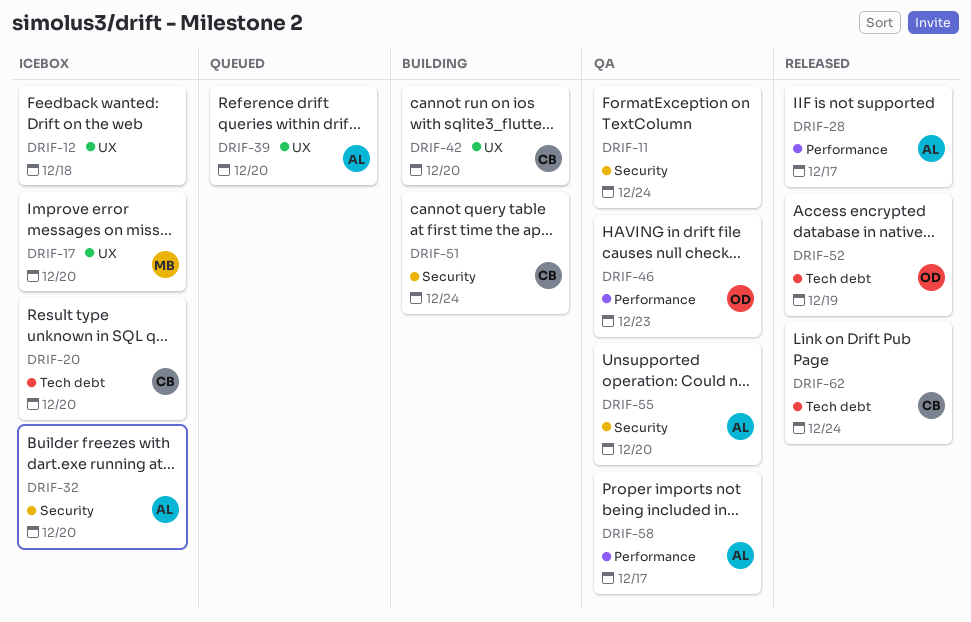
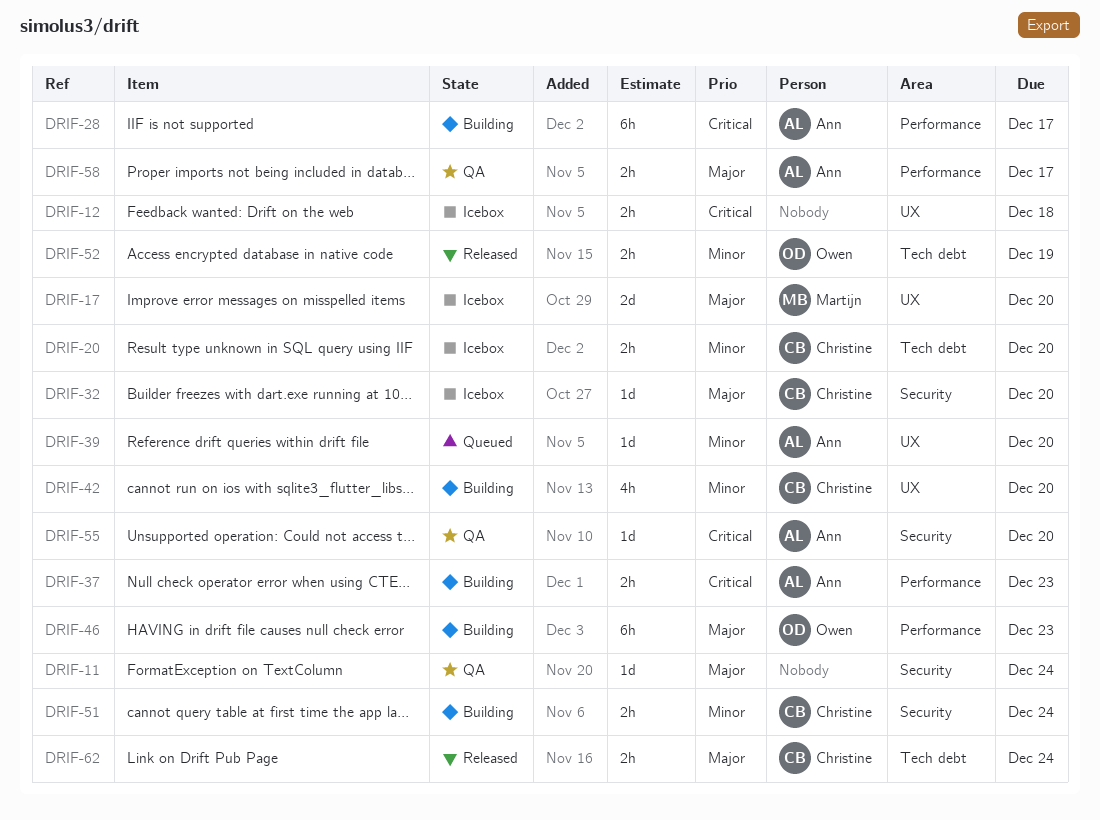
DRIF-28, status: Released -> Building
DRIF-32, owner: Ann -> Christine
DRIF-37: none -> present
DRIF-46, status: QA -> Building

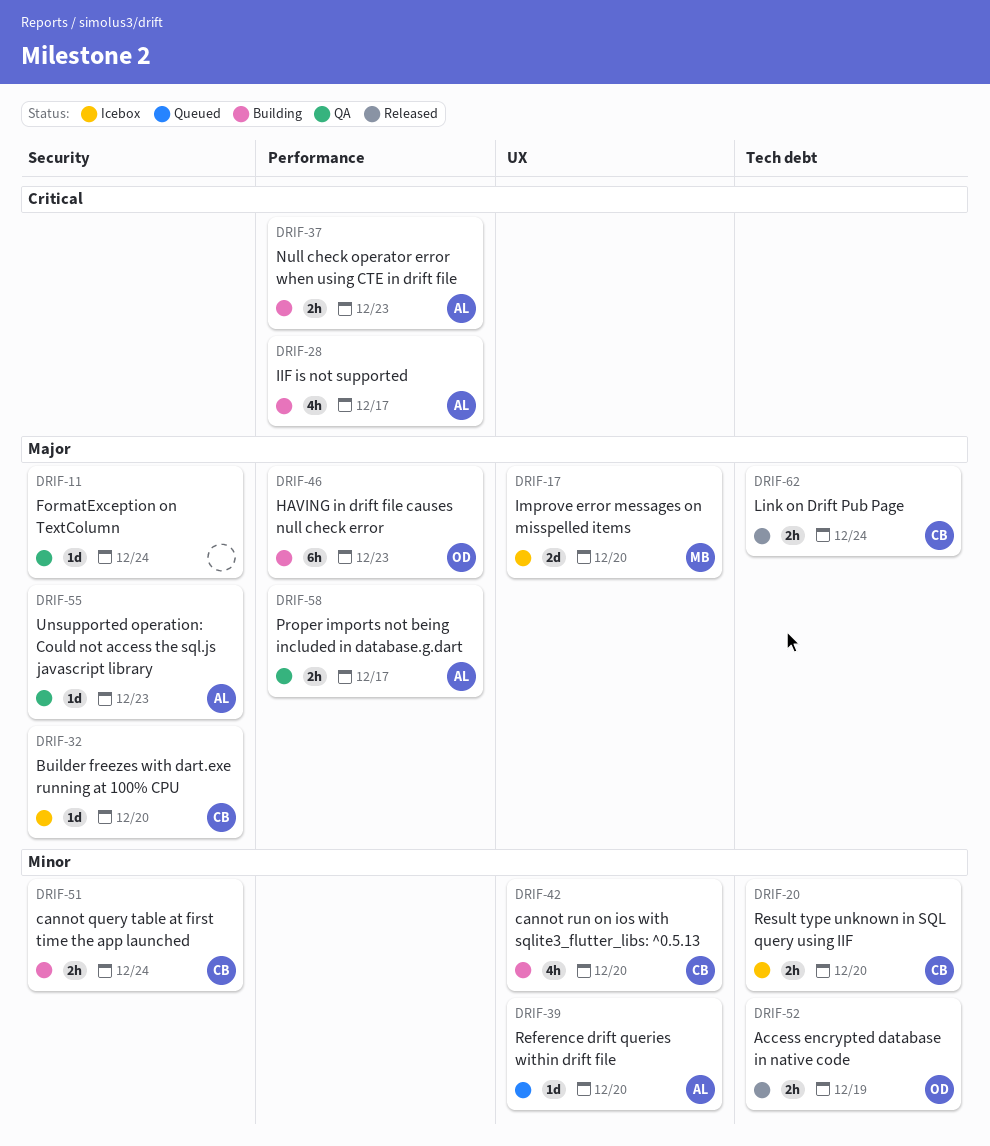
DRIF-12: present -> none
DRIF-28, estimate: 6h -> 4h
DRIF-55, priority: Critical -> Major
DRIF-55, due: Dec 20 -> Dec 23

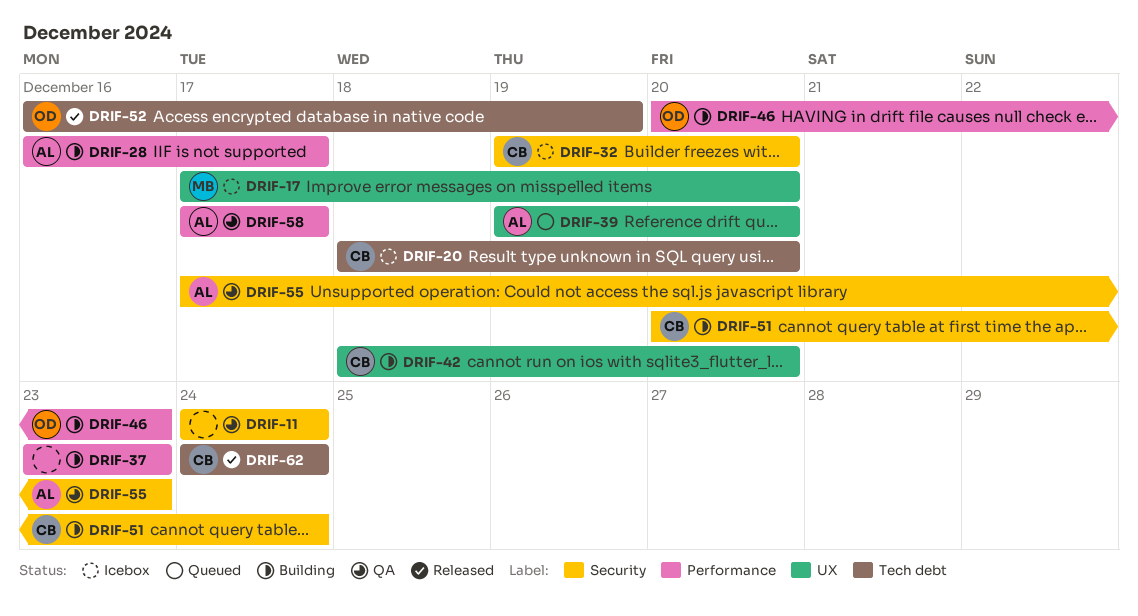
DRIF-37, owner: AL -> none

